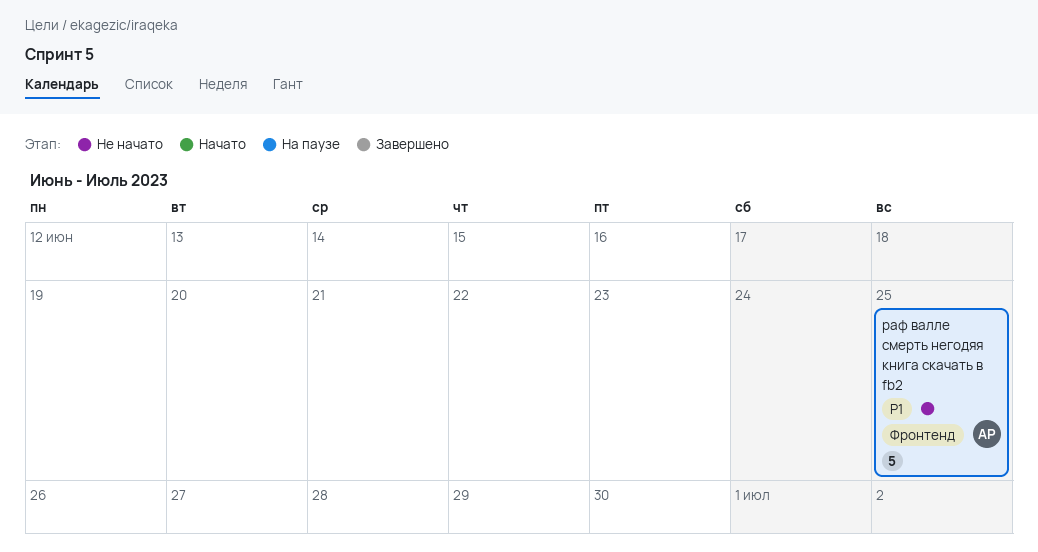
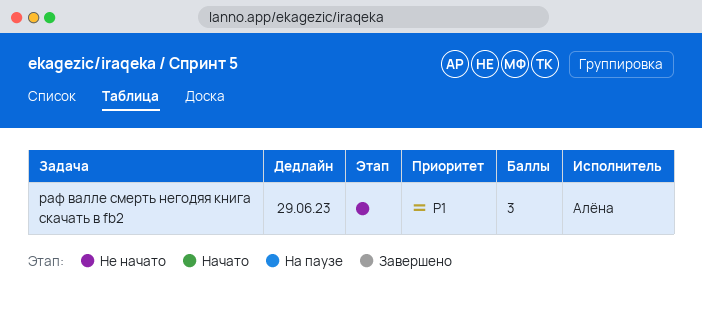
раф валле смерть негодяя книга скачать в fb2, estimate: 5 -> 3
раф валле смерть негодяя книга скачать в fb2, due: Jun 25 -> Jun 29

